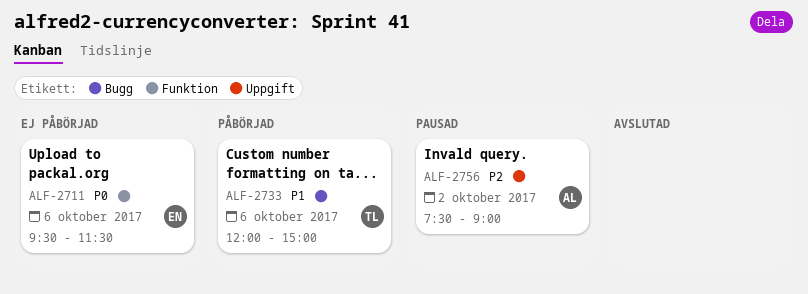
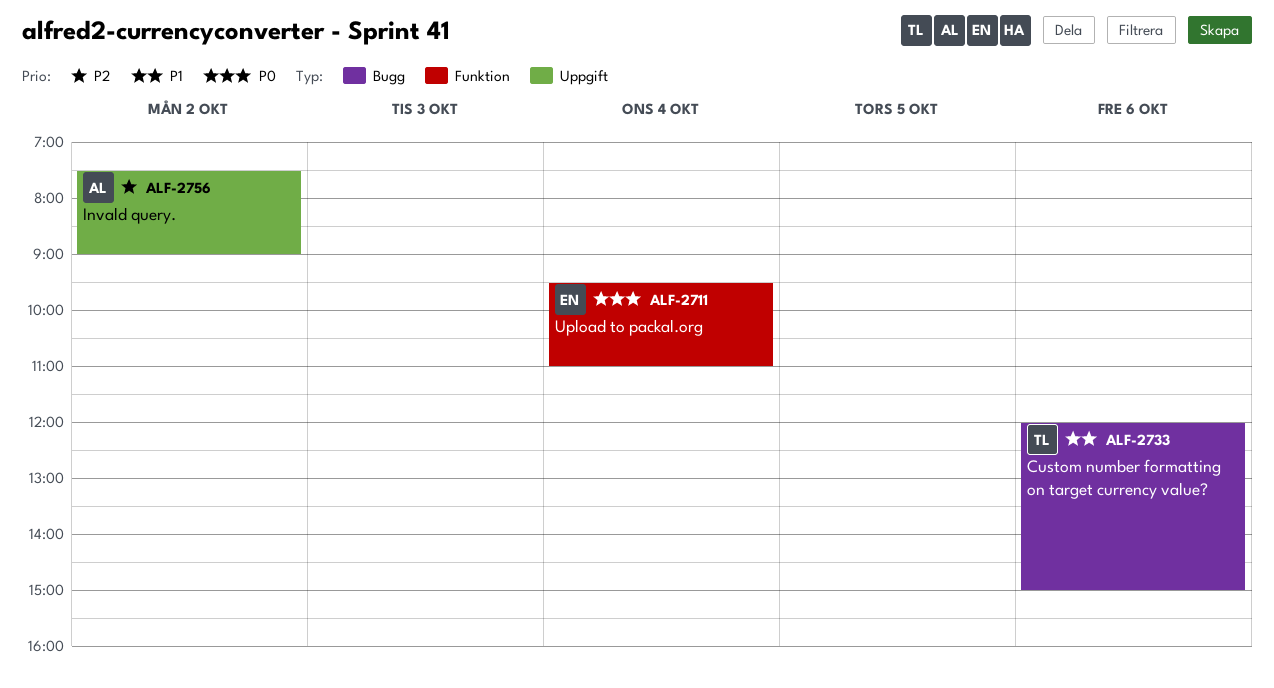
ALF-2711, day: Oct 6 -> Oct 4
ALF-2711, ends: 11:30 -> 11:00

